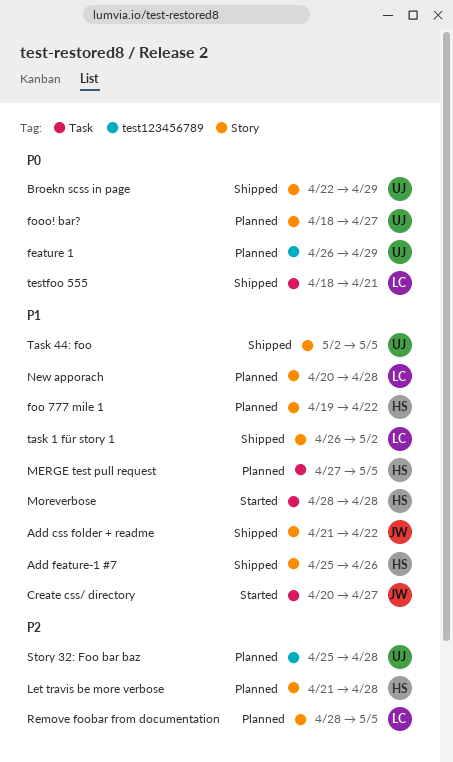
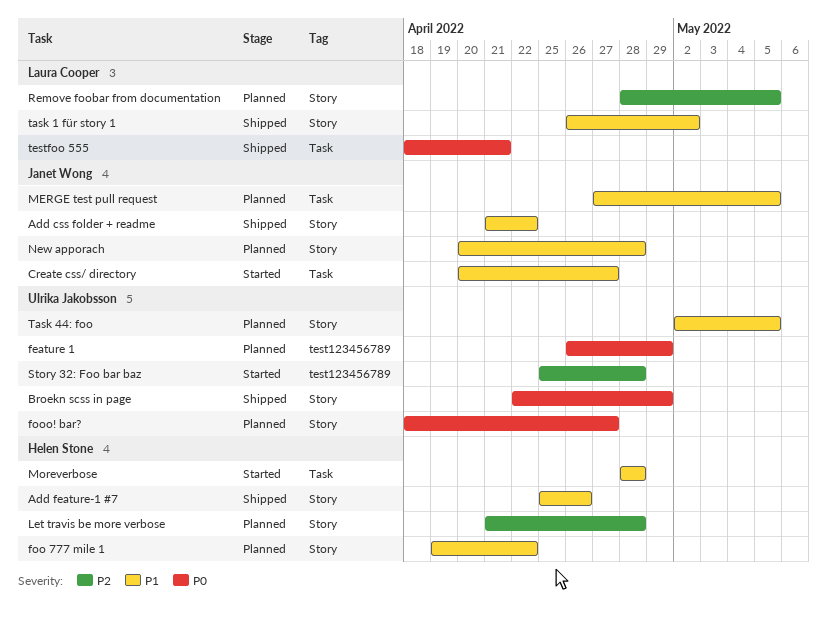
MERGE test pull request, owner: Helen Stone -> Janet Wong
New apporach, owner: Laura Cooper -> Janet Wong
Story 32: Foo bar baz, status: Planned -> Started
Task 44: foo, status: Shipped -> Planned

